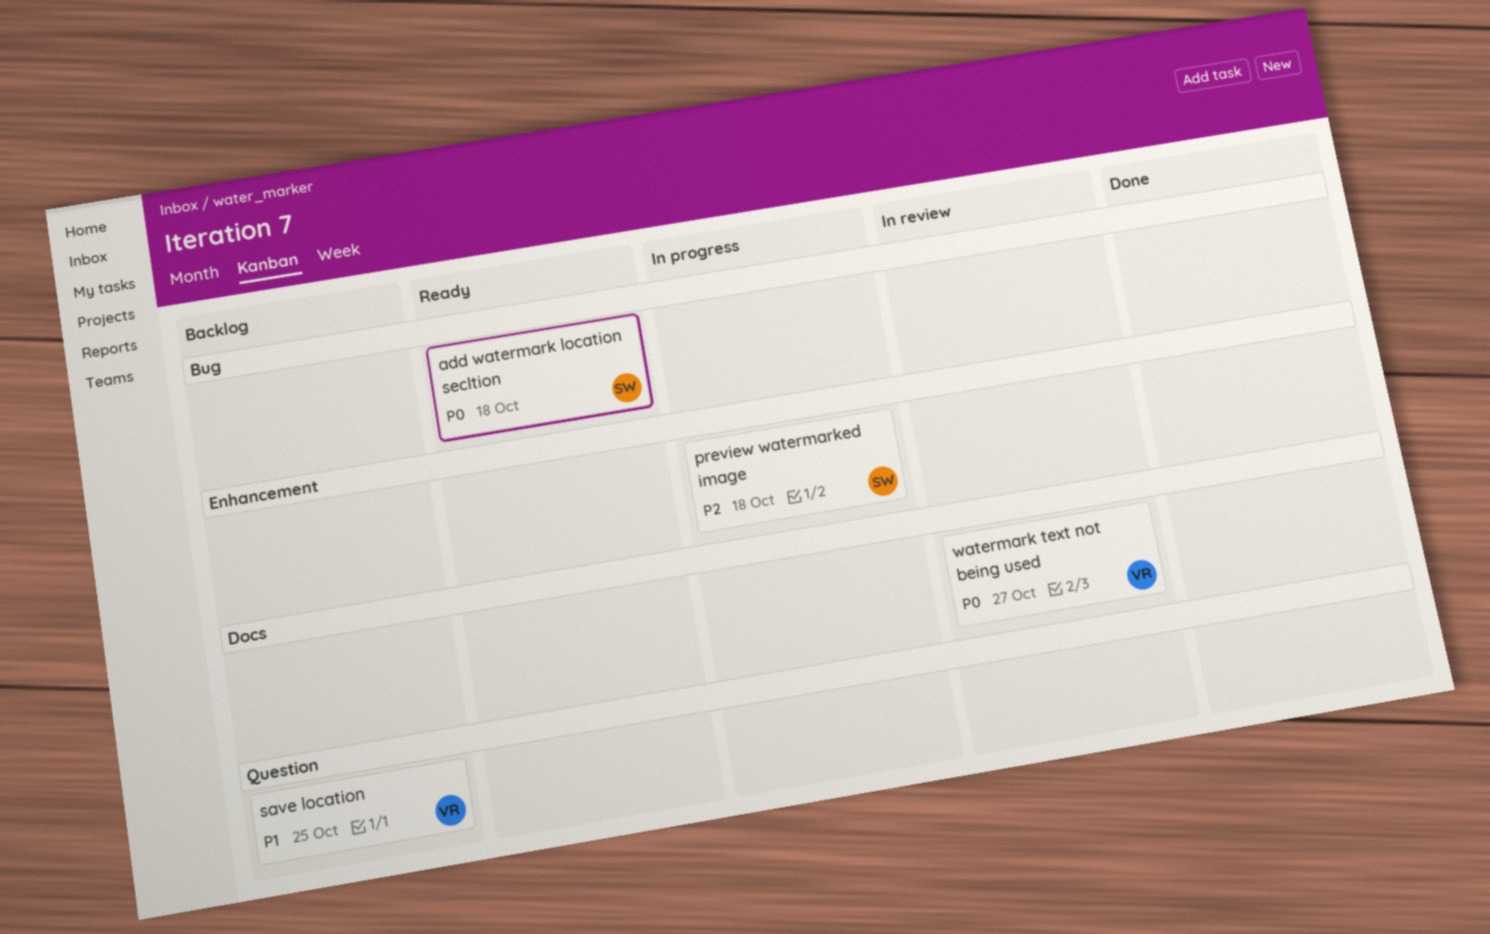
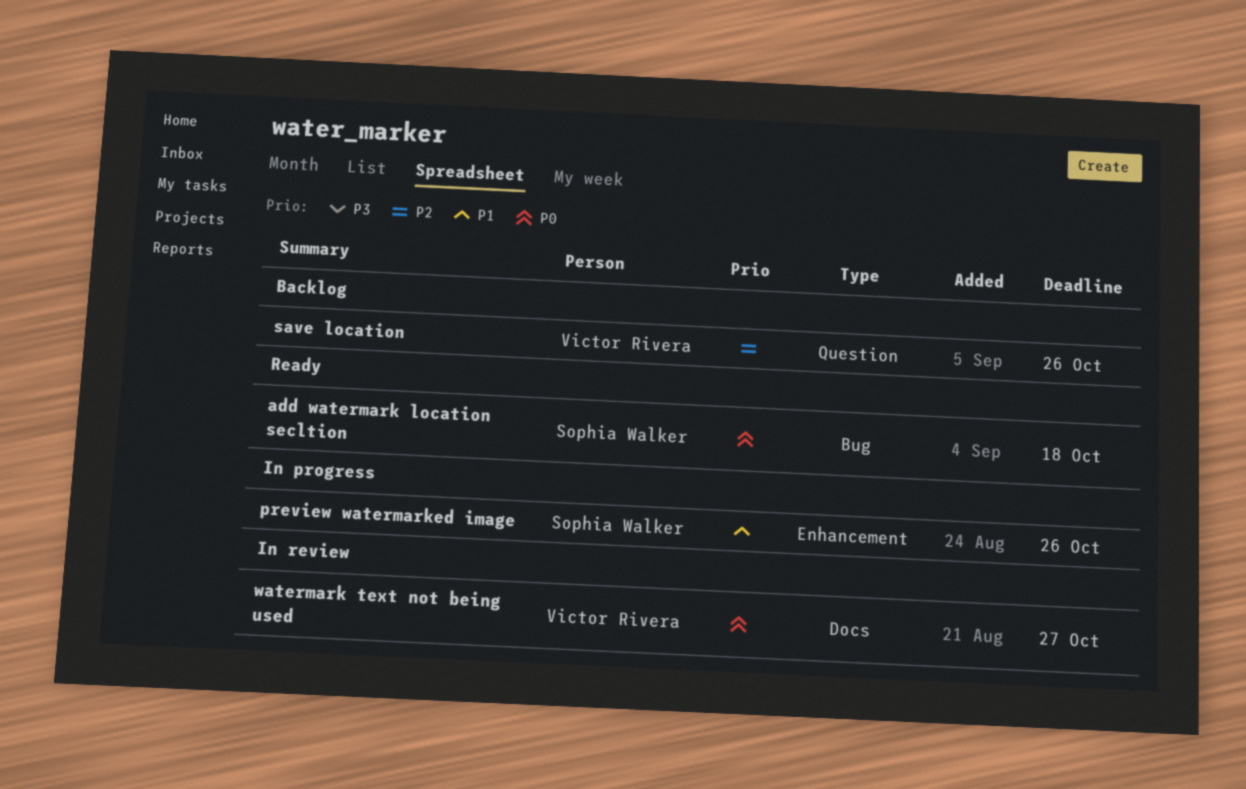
preview watermarked image, priority: P2 -> P1
preview watermarked image, due: Oct 18 -> Oct 26
save location, priority: P1 -> P2
save location, due: Oct 25 -> Oct 26

